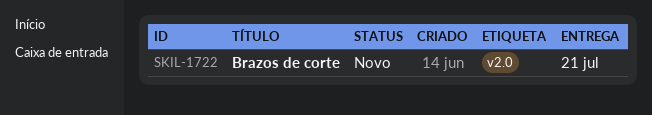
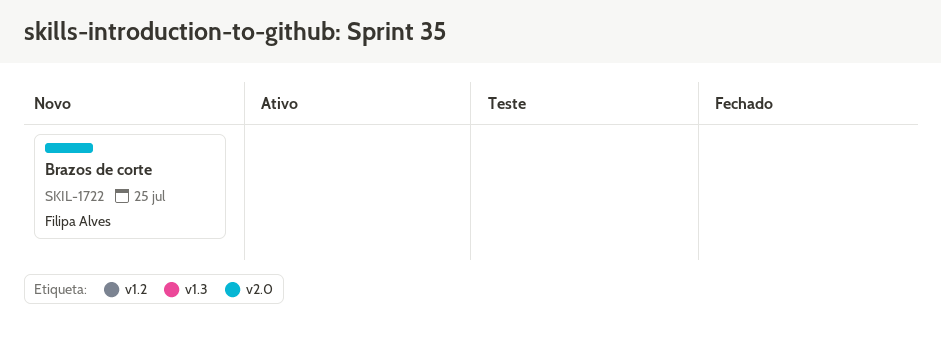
SKIL-1722, due: Jul 21 -> Jul 25

